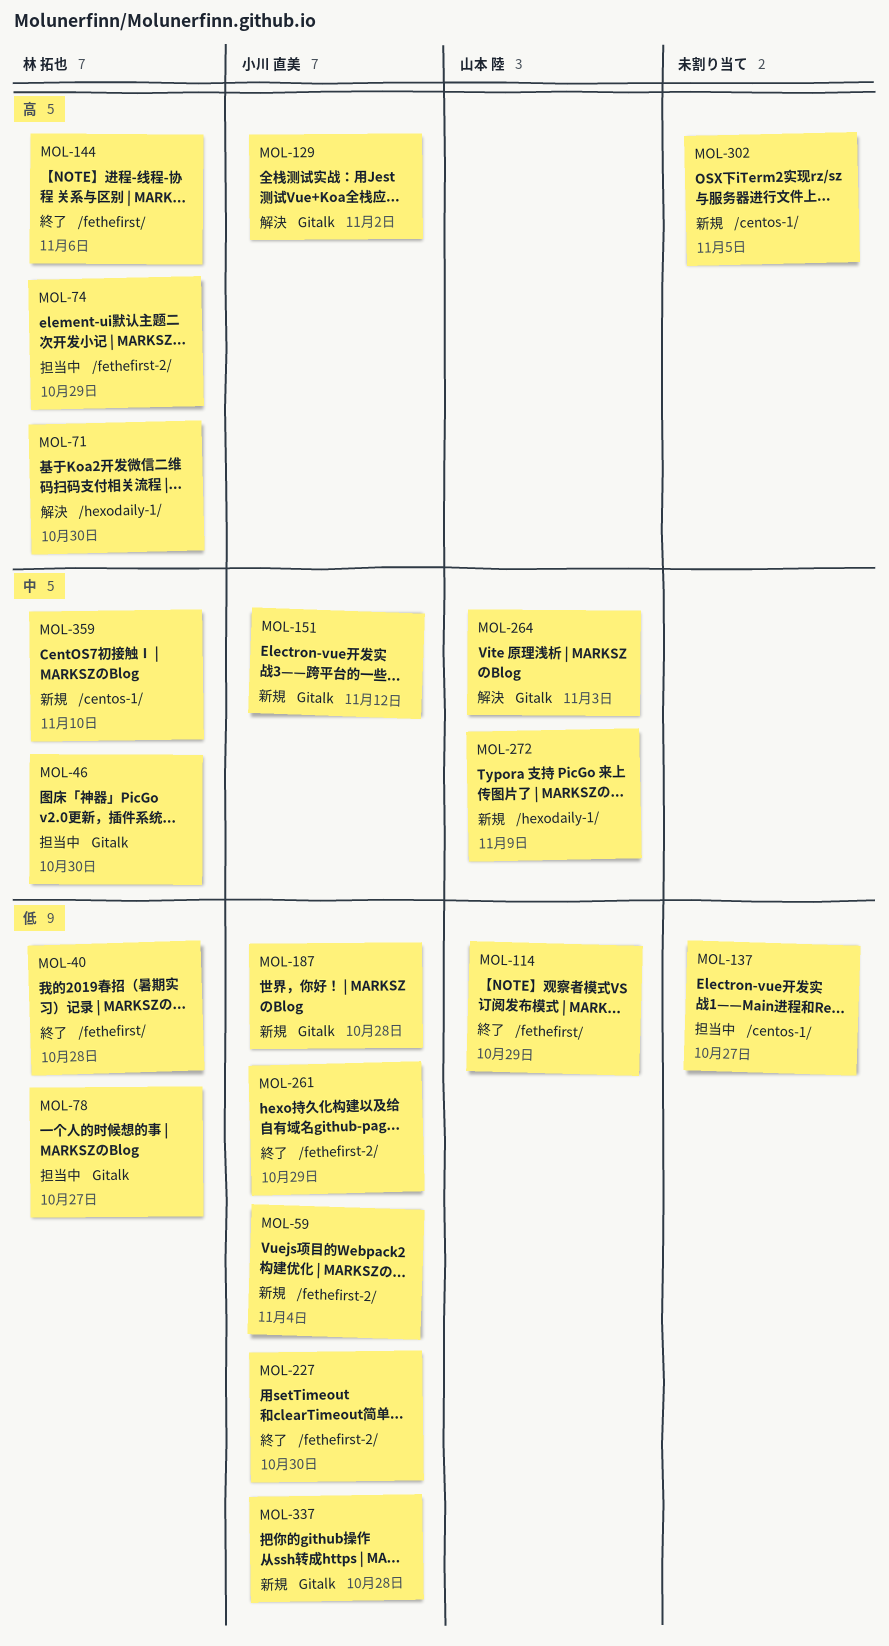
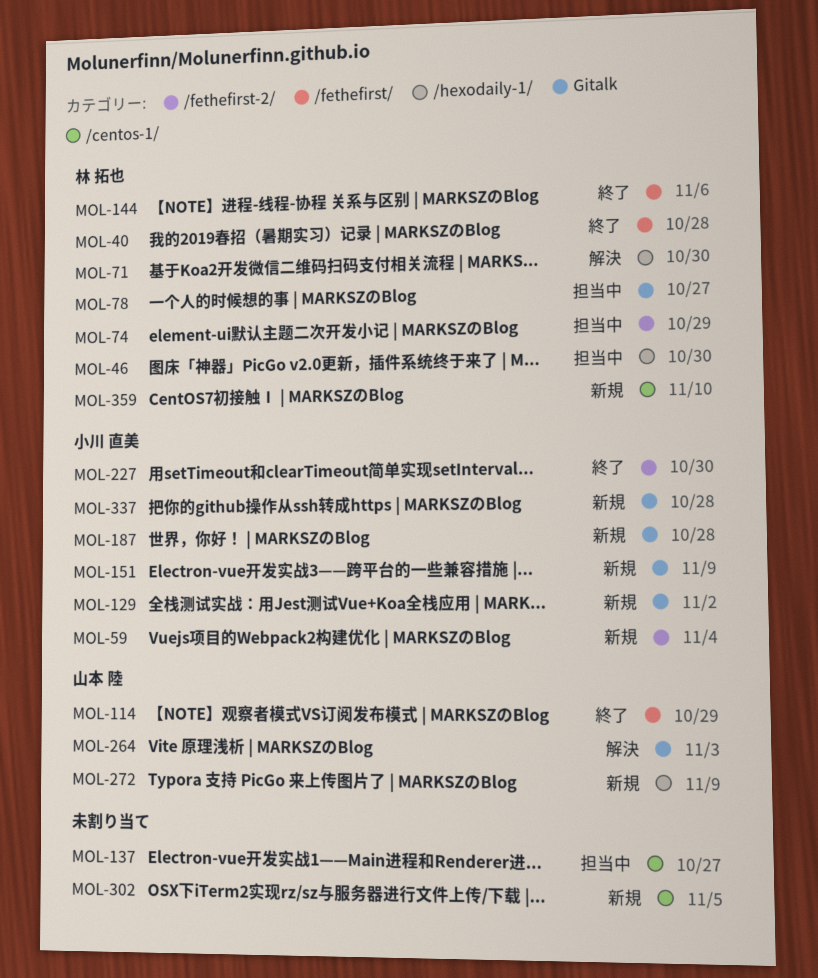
MOL-46, label: Gitalk -> /hexodaily-1/
MOL-129, status: 解決 -> 新規
MOL-151, due: Nov 12 -> Nov 9
MOL-261: present -> none

